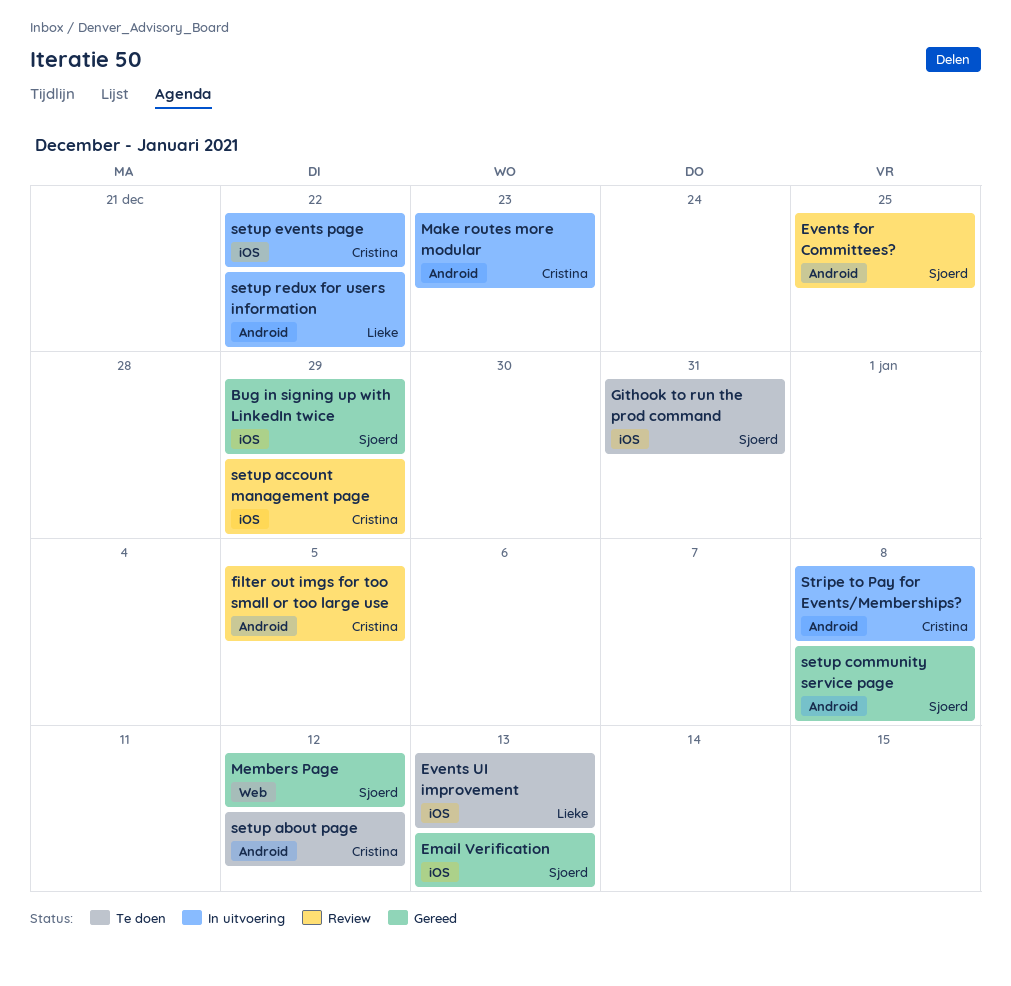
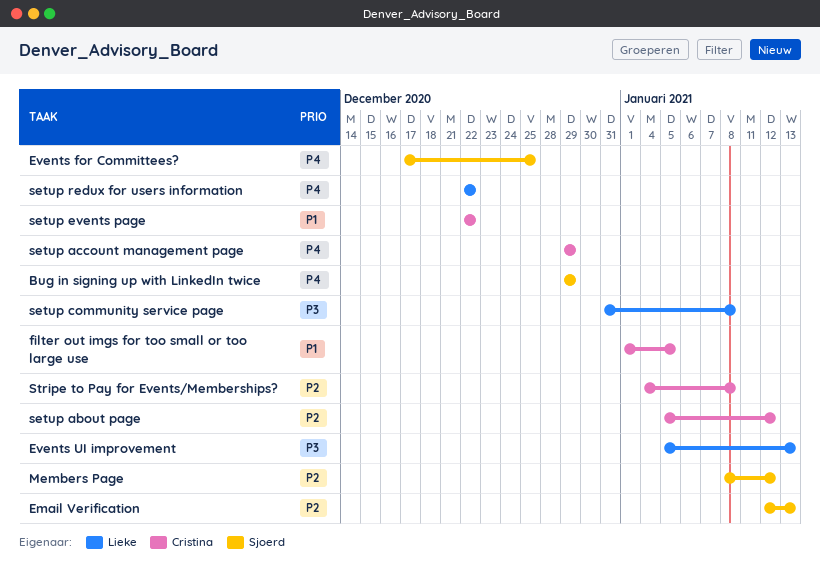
Githook to run the prod command: present -> none
Make routes more modular: present -> none
setup community service page, owner: Sjoerd -> Lieke

